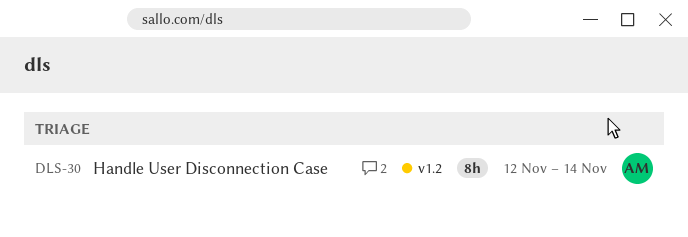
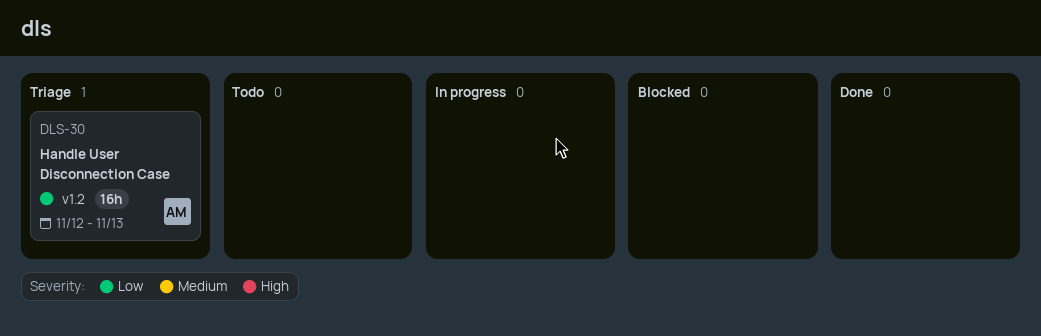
DLS-30, estimate: 8h -> 16h
DLS-30, due: Nov 14 -> Nov 13

